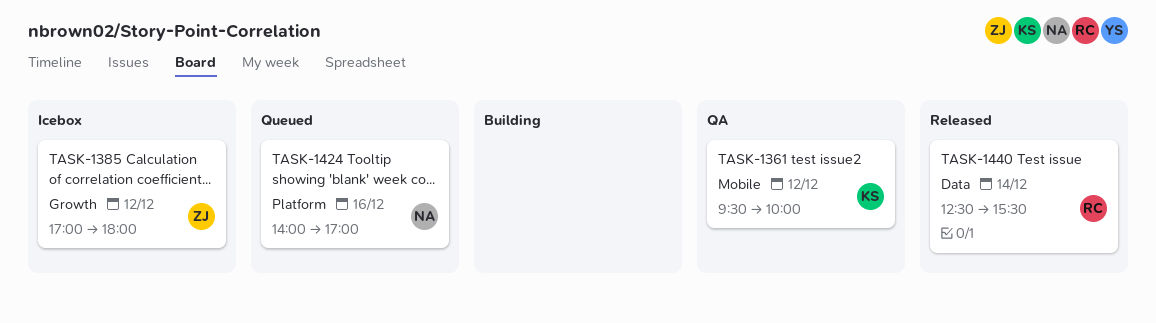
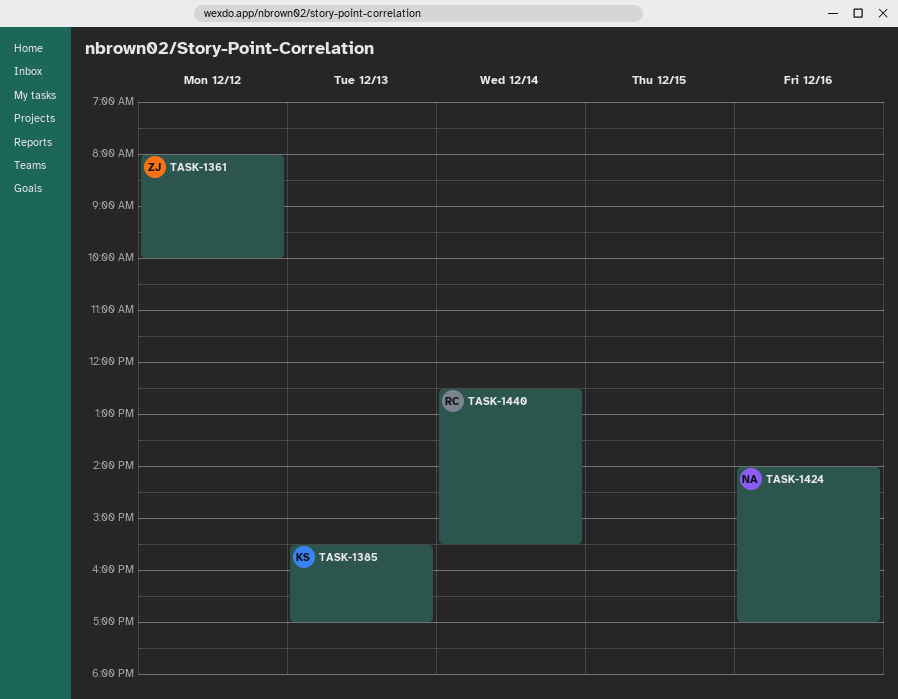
TASK-1361, owner: KS -> ZJ
TASK-1361, begins: 09:30 -> 08:00
TASK-1385, owner: ZJ -> KS
TASK-1385, day: Dec 12 -> Dec 13
TASK-1385, begins: 17:00 -> 15:30
TASK-1385, ends: 18:00 -> 17:00

